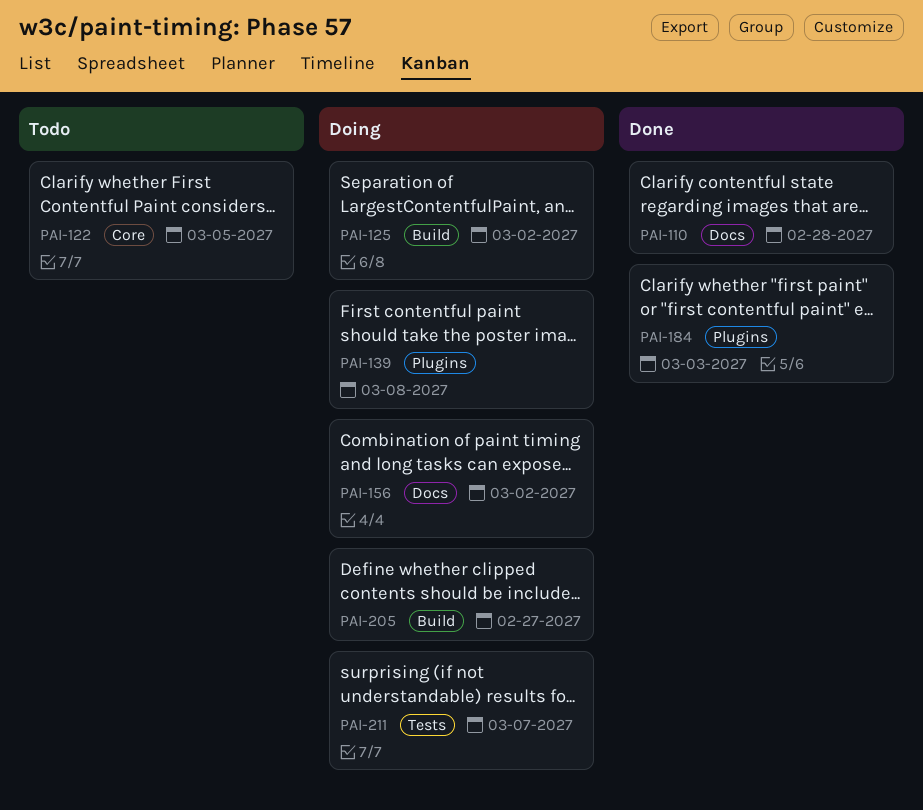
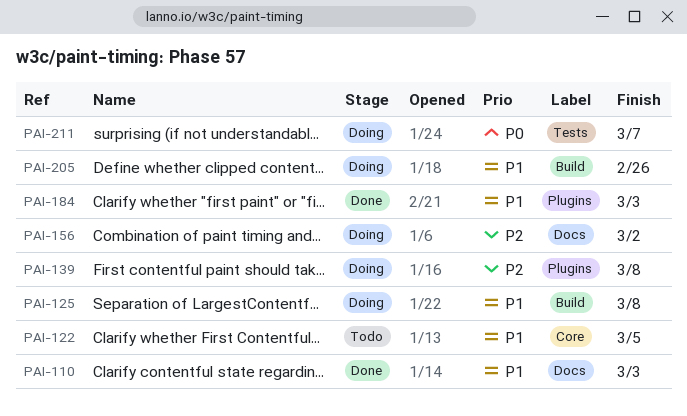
PAI-110, due: Feb 28 -> Mar 3
PAI-125, due: Mar 2 -> Mar 8
PAI-205, due: Feb 27 -> Feb 26

